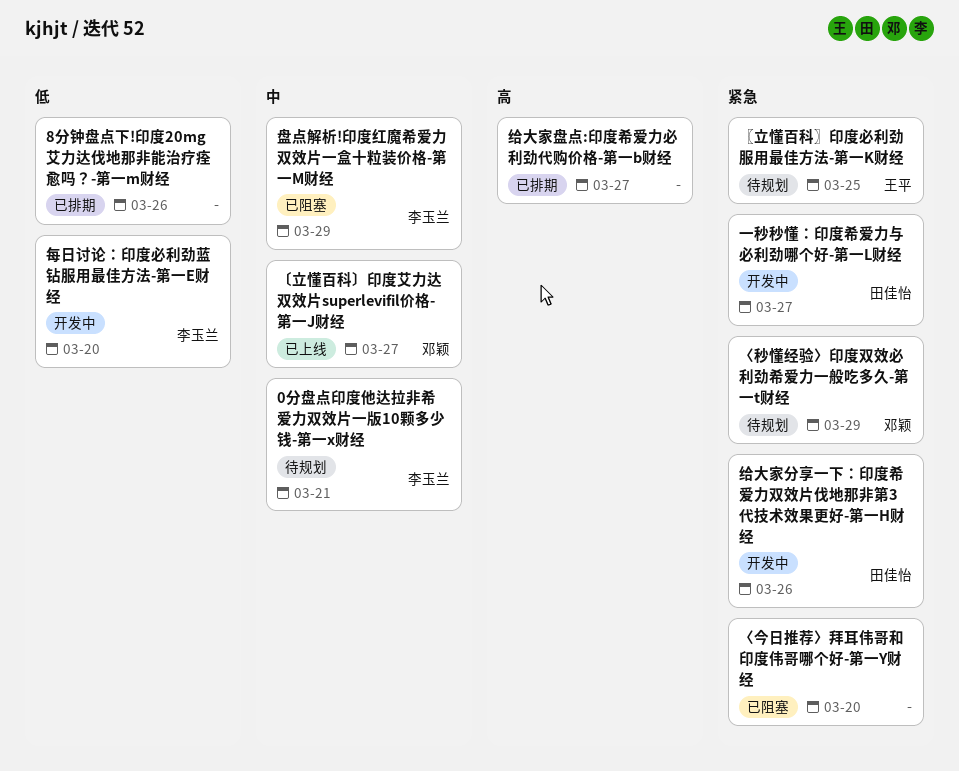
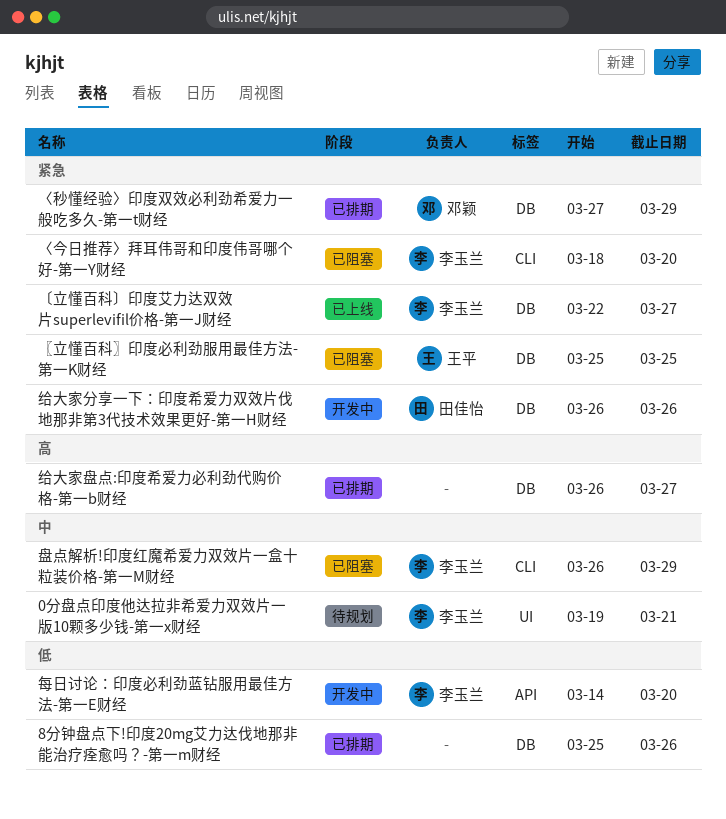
〈今日推荐〉拜耳伟哥和印度伟哥哪个好-第一Y财经, owner: none -> 李玉兰
〈秒懂经验〉印度双效必利劲希爱力一般吃多久-第一t财经, status: 待规划 -> 已排期
〔立懂百科〕印度艾力达双效片superlevifil价格-第一J财经, owner: 邓颖 -> 李玉兰
〔立懂百科〕印度艾力达双效片superlevifil价格-第一J财经, priority: 中 -> 紧急
〖立懂百科〗印度必利劲服用最佳方法-第一K财经, status: 待规划 -> 已阻塞
一秒秒懂：印度希爱力与必利劲哪个好-第一L财经: present -> none

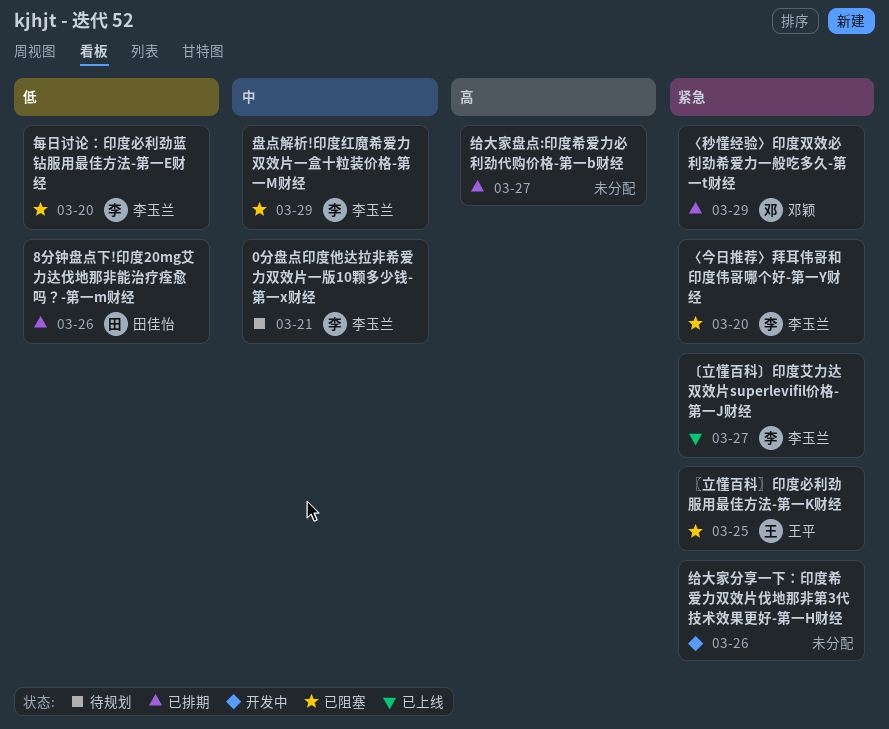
8分钟盘点下!印度20mg艾力达伐地那非能治疗痊愈吗？-第一m财经, owner: none -> 田佳怡
每日讨论：印度必利劲蓝钻服用最佳方法-第一E财经, status: 开发中 -> 已阻塞
给大家分享一下：印度希爱力双效片伐地那非第3代技术效果更好-第一H财经, owner: 田佳怡 -> none

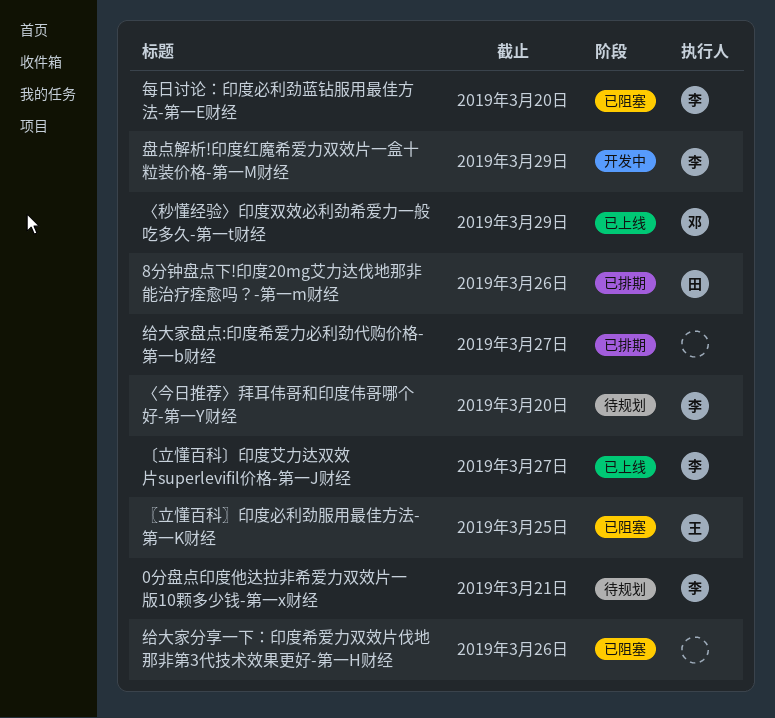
〈今日推荐〉拜耳伟哥和印度伟哥哪个好-第一Y财经, status: 已阻塞 -> 待规划
〈秒懂经验〉印度双效必利劲希爱力一般吃多久-第一t财经, status: 已排期 -> 已上线
盘点解析!印度红魔希爱力双效片一盒十粒装价格-第一M财经, status: 已阻塞 -> 开发中
给大家分享一下：印度希爱力双效片伐地那非第3代技术效果更好-第一H财经, status: 开发中 -> 已阻塞

